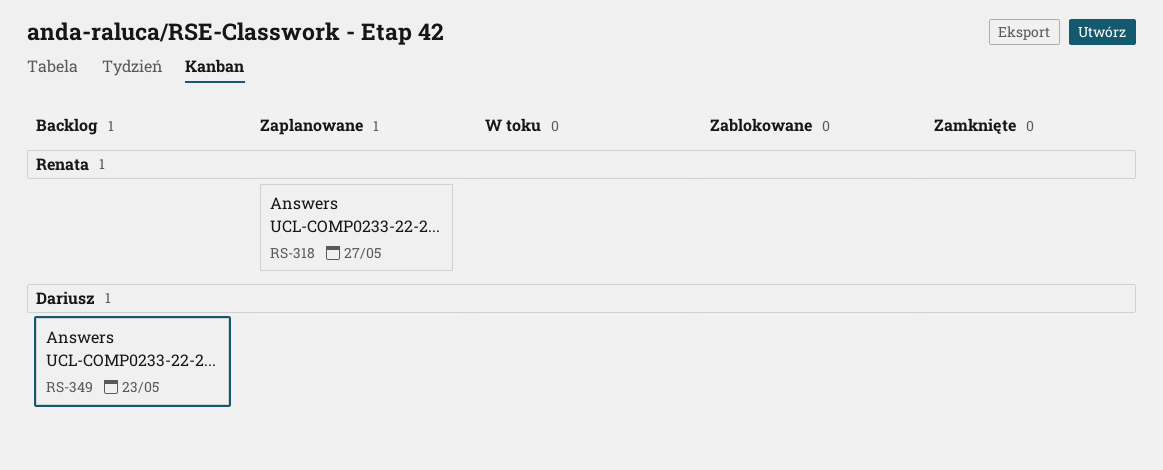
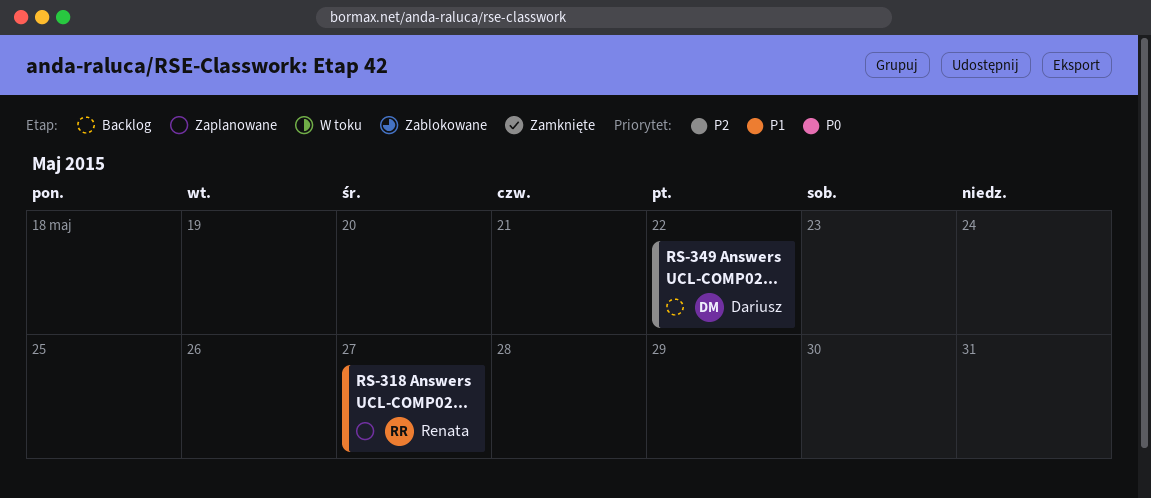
RS-349, due: May 23 -> May 22

